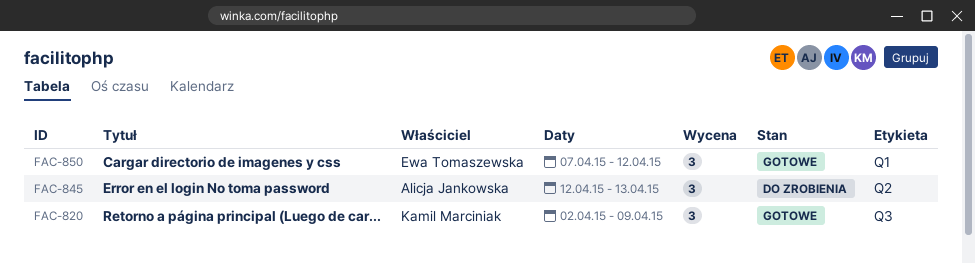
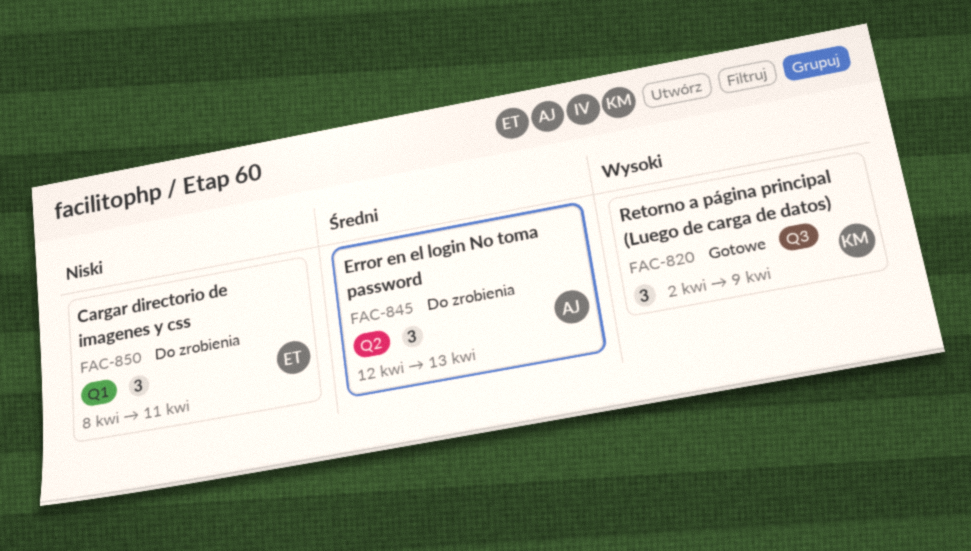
FAC-850, status: Gotowe -> Do zrobienia
FAC-850, start: Apr 7 -> Apr 8
FAC-850, due: Apr 12 -> Apr 11

